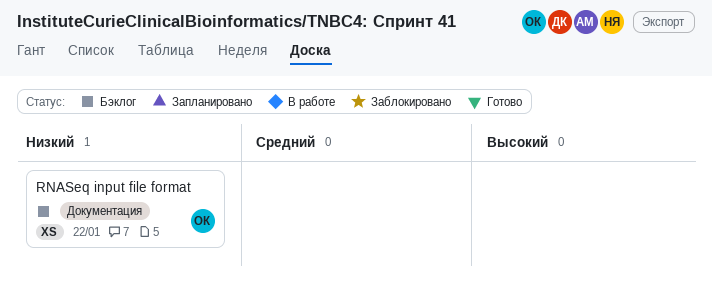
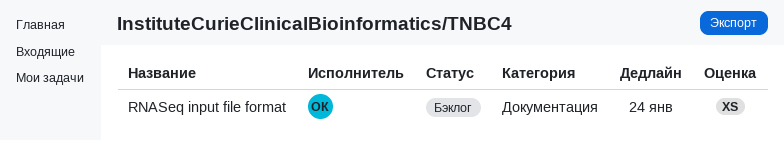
RNASeq input file format, due: Jan 22 -> Jan 24

